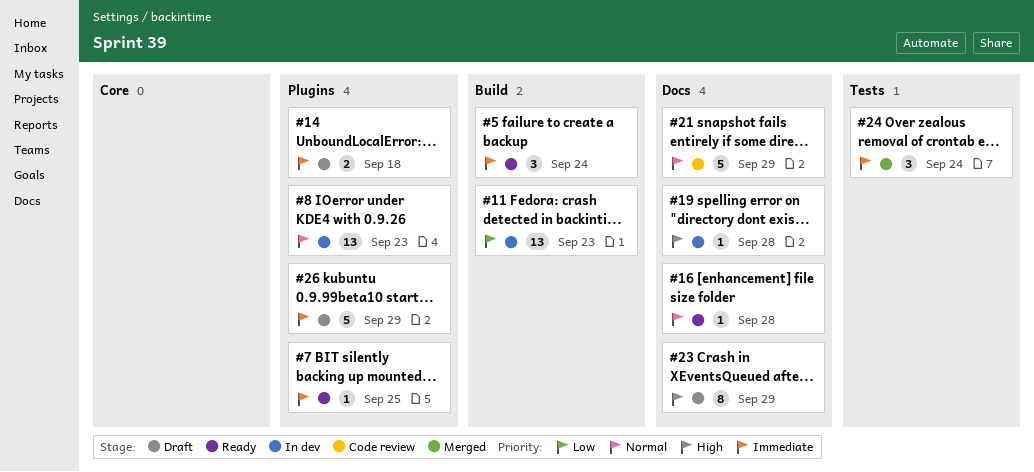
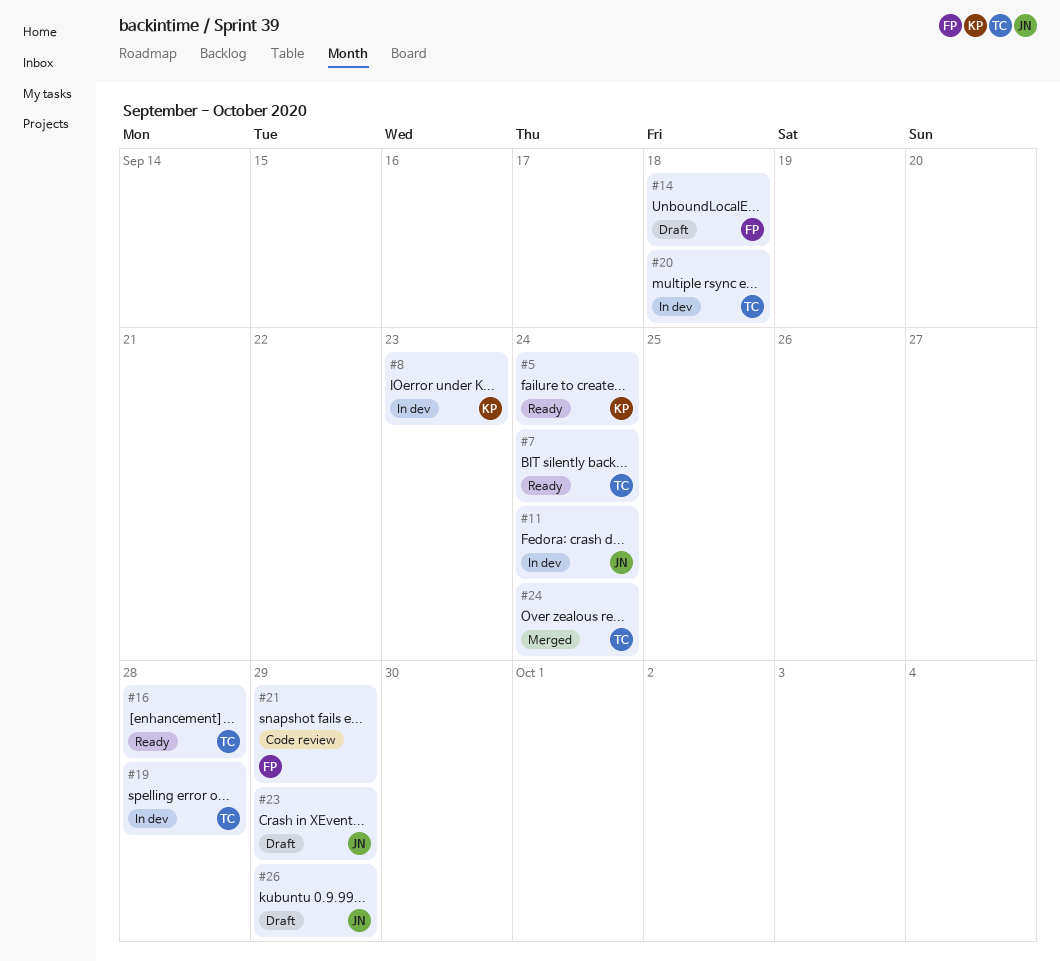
#7, due: Sep 25 -> Sep 24
#11, due: Sep 23 -> Sep 24
#20: none -> present

